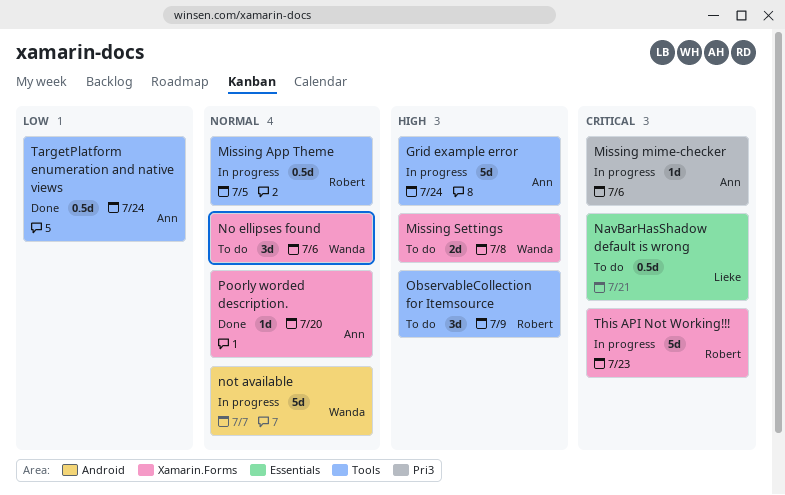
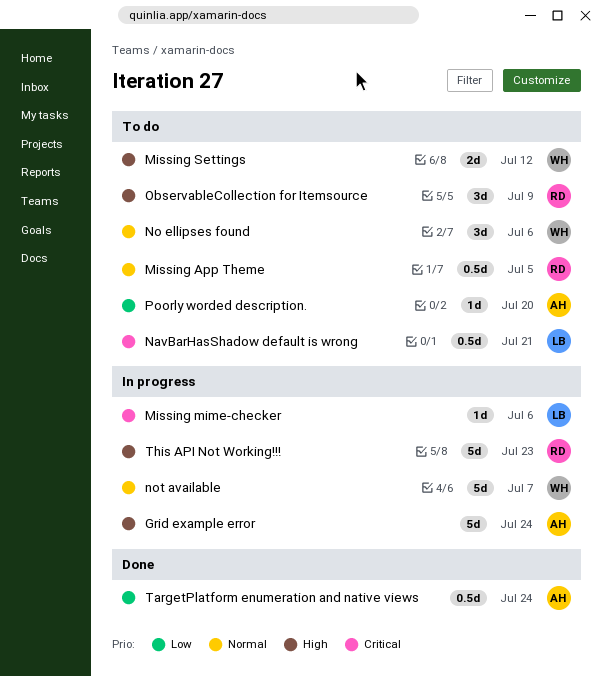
Missing App Theme, status: In progress -> To do
Missing mime-checker, owner: Ann -> Lieke
Missing Settings, due: Jul 8 -> Jul 12
Poorly worded description., status: Done -> To do
Poorly worded description., priority: Normal -> Low
This API Not Working!!!, priority: Critical -> High

